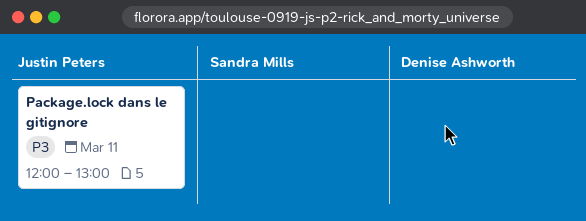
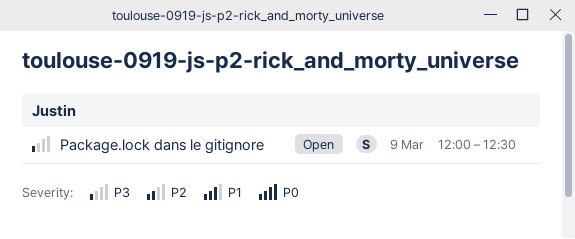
Package.lock dans le gitignore, day: Mar 11 -> Mar 9
Package.lock dans le gitignore, ends: 13:00 -> 12:30

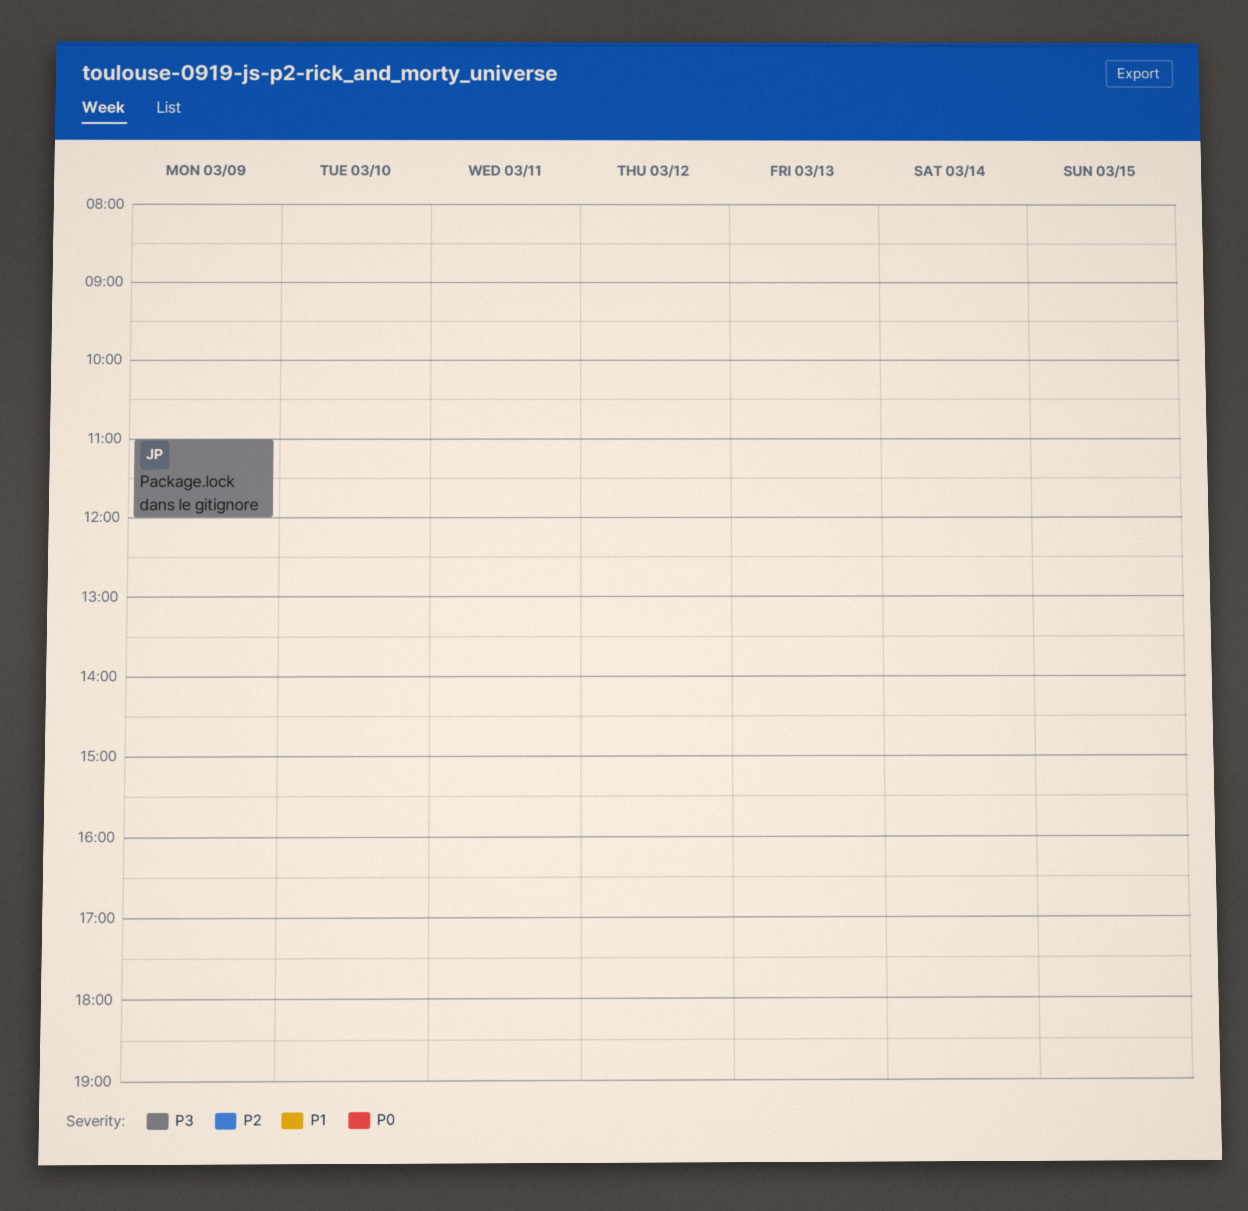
Package.lock dans le gitignore, begins: 12:00 -> 11:00
Package.lock dans le gitignore, ends: 12:30 -> 12:00

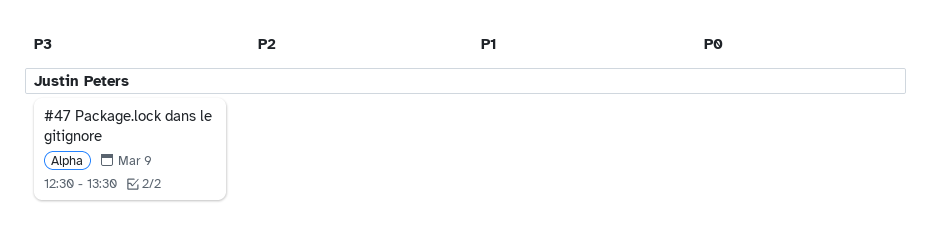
Package.lock dans le gitignore, begins: 11:00 -> 12:30
Package.lock dans le gitignore, ends: 12:00 -> 13:30

